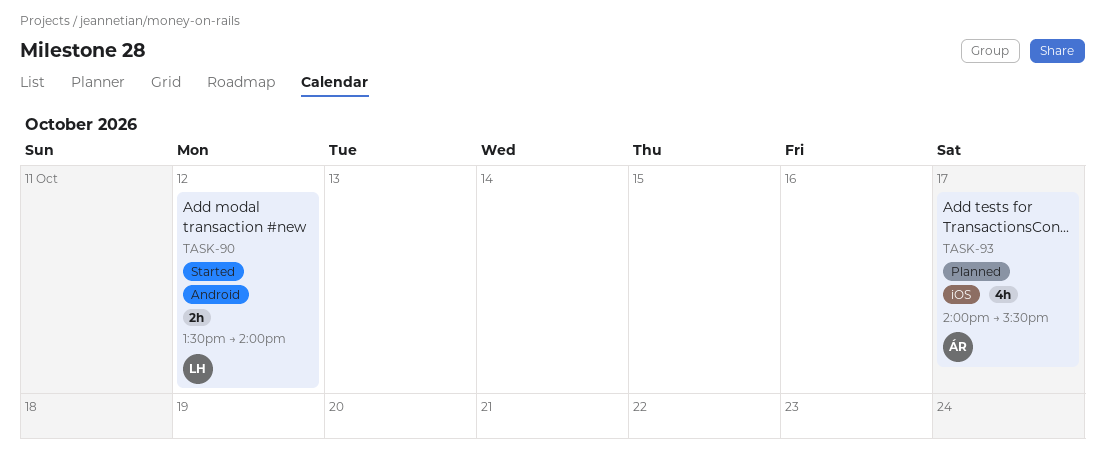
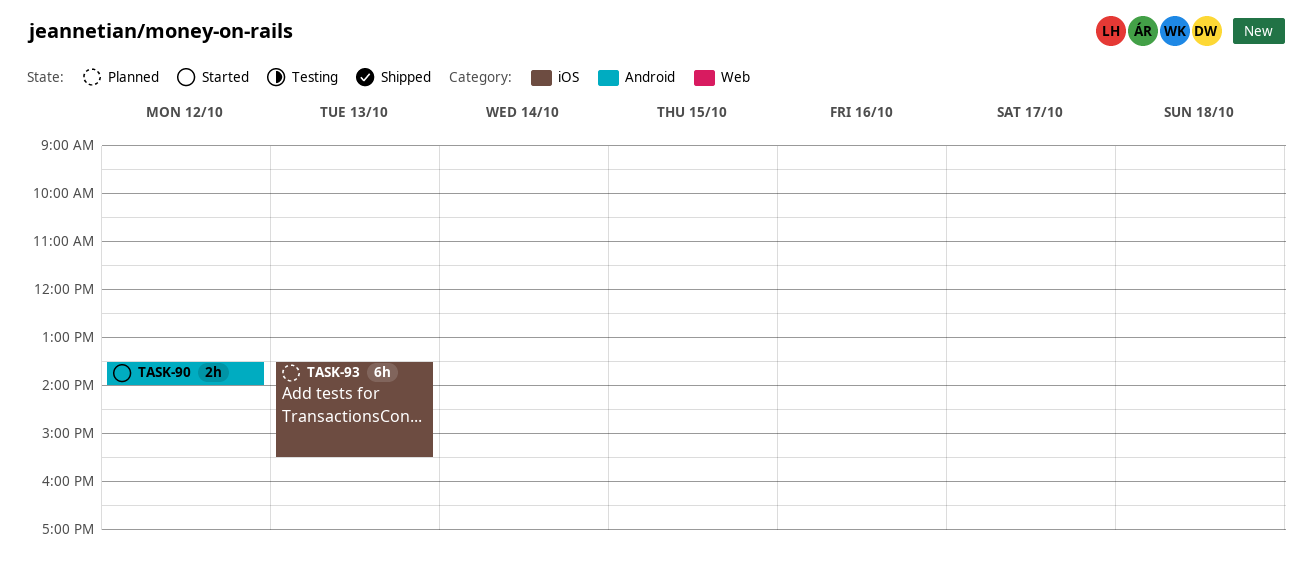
TASK-93, estimate: 4h -> 6h
TASK-93, day: Oct 17 -> Oct 13
TASK-93, begins: 14:00 -> 13:30

